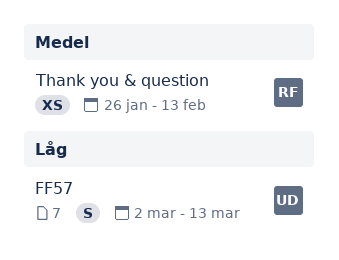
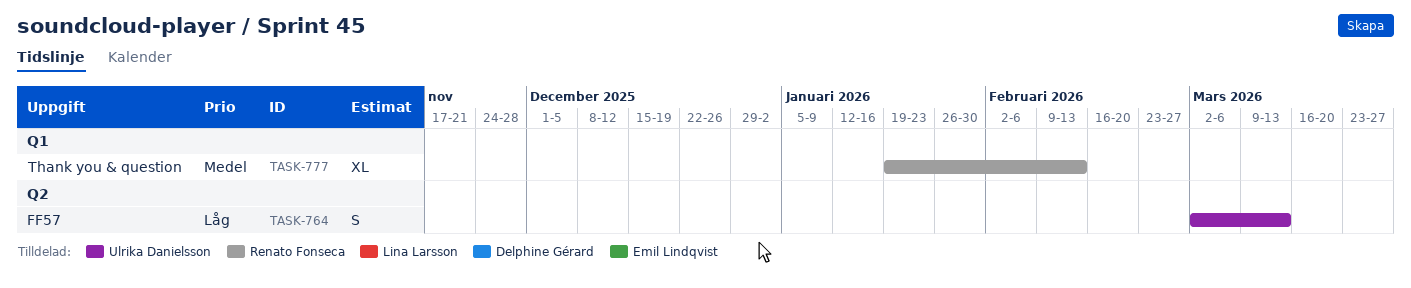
Thank you & question, estimate: XS -> XL
Thank you & question, start: Jan 26 -> Jan 19

